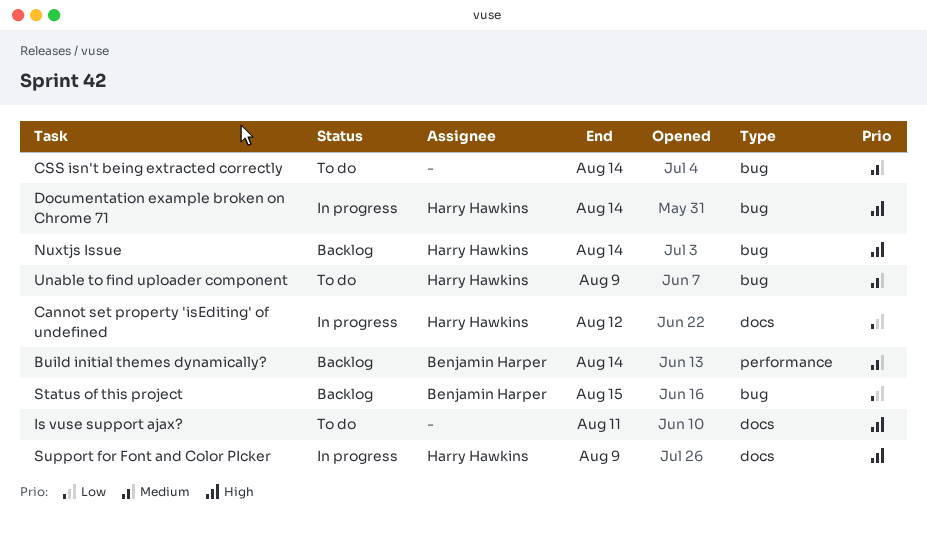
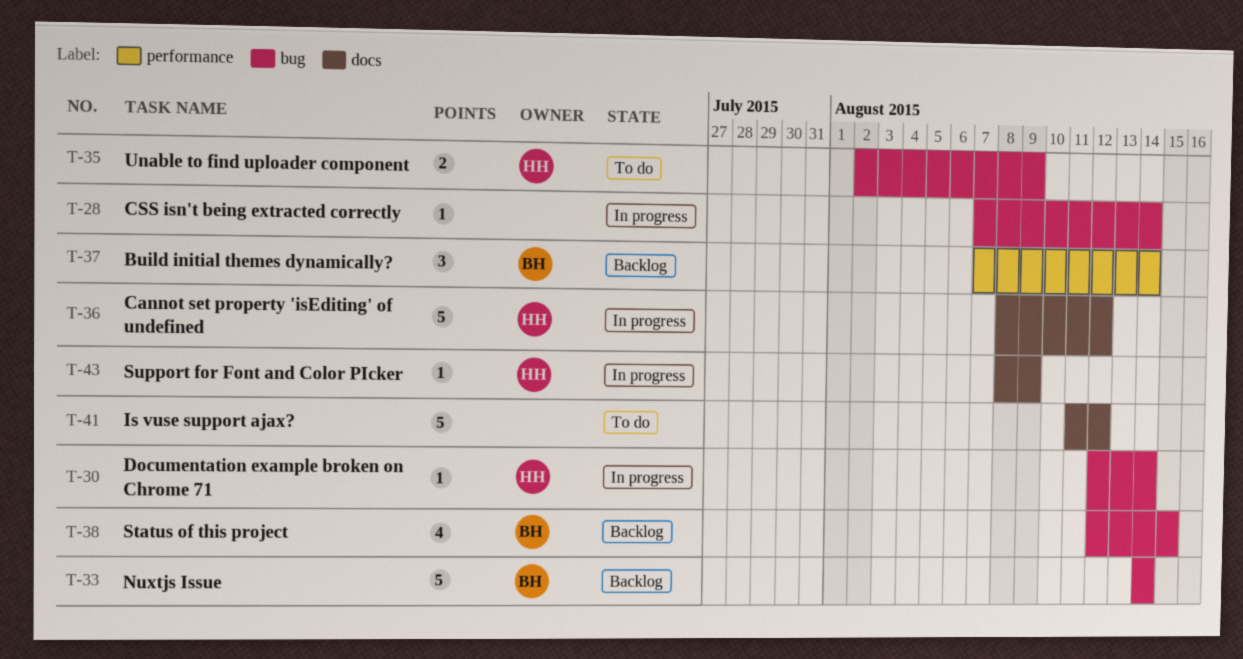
CSS isn't being extracted correctly, status: To do -> In progress
Is vuse support ajax?, due: Aug 11 -> Aug 12
Nuxtjs Issue, owner: Harry Hawkins -> Benjamin Harper

